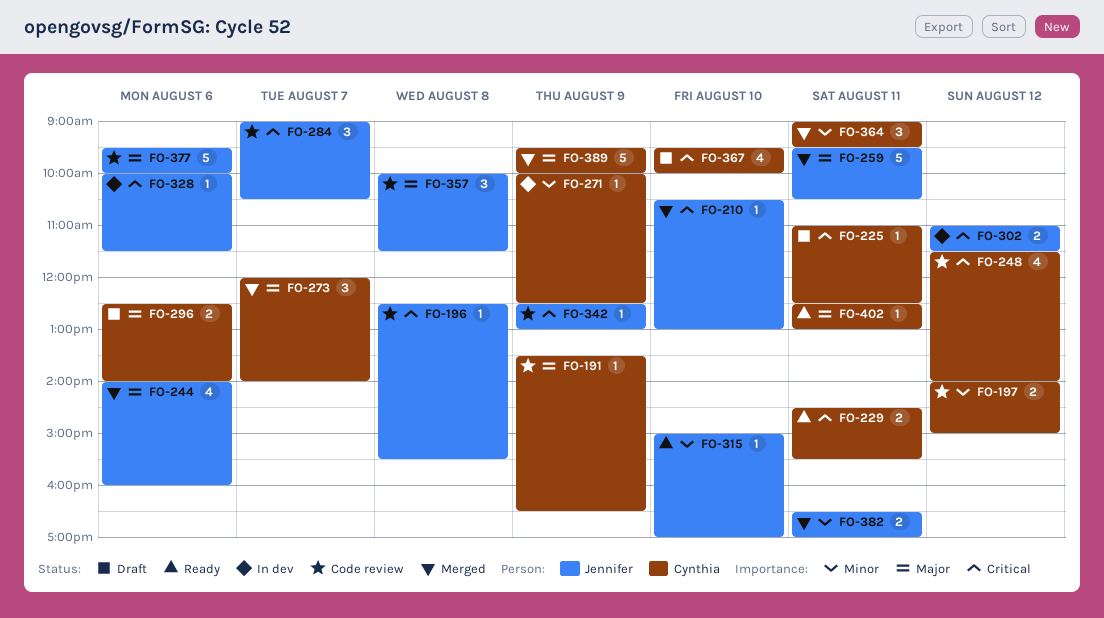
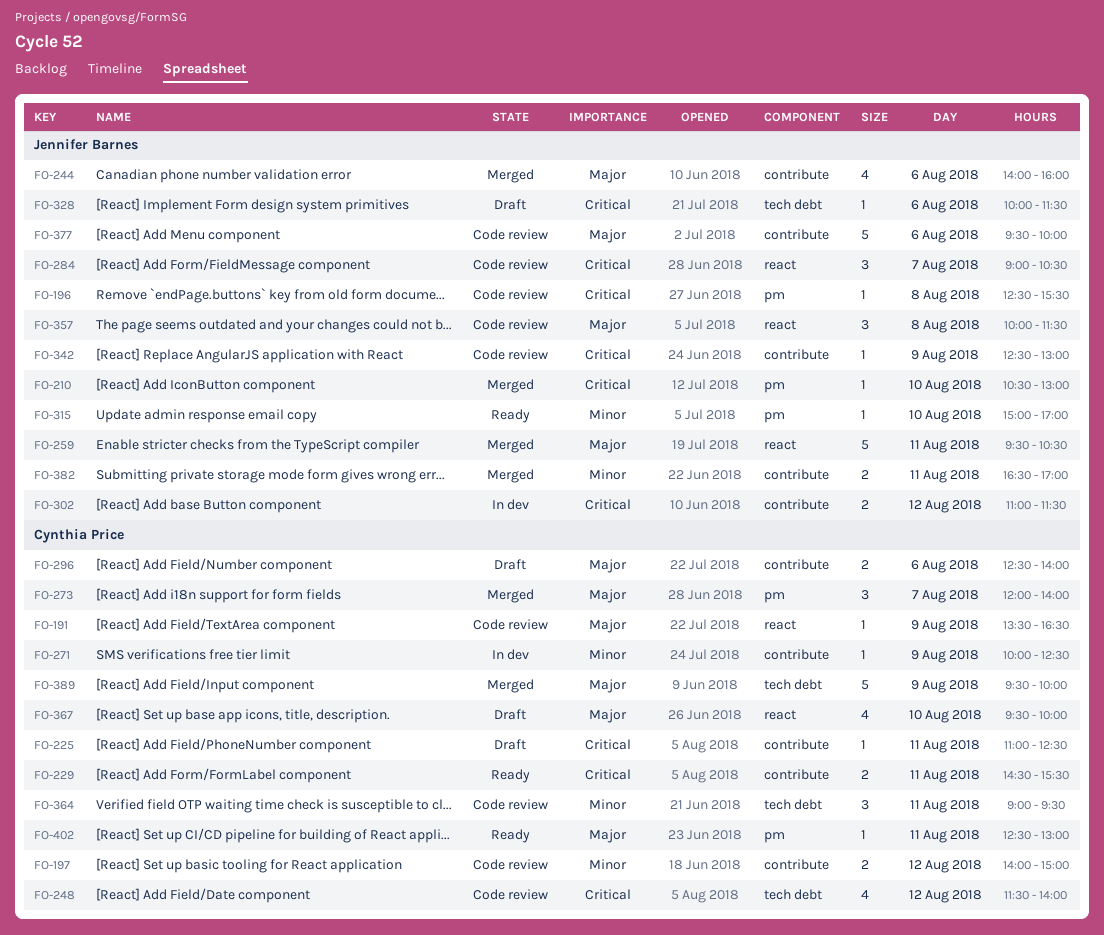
FO-328, status: In dev -> Draft
FO-364, status: Merged -> Code review
FO-367, priority: Critical -> Major

